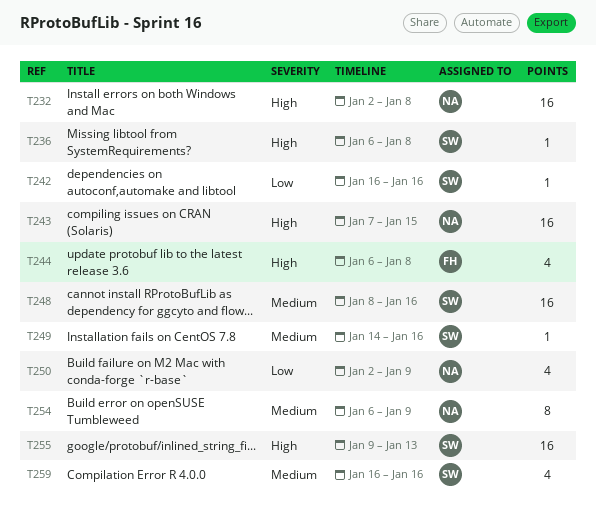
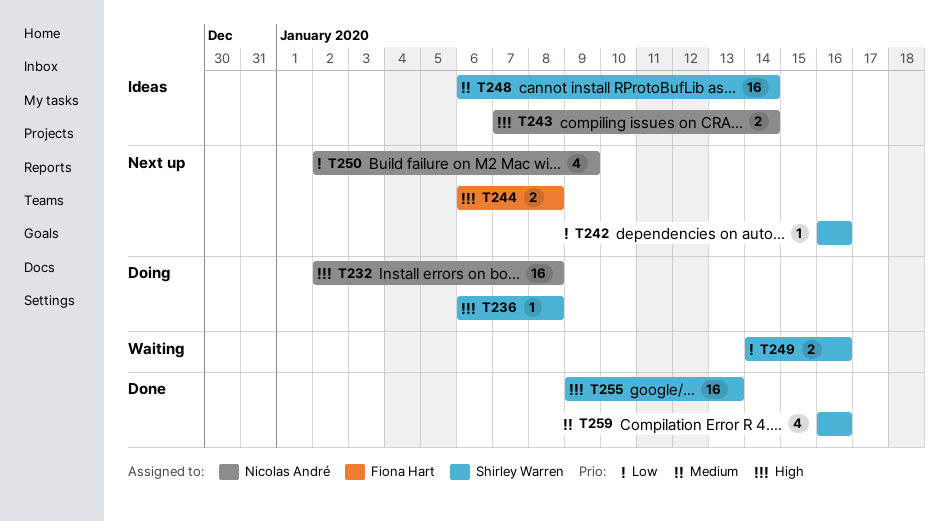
T243, estimate: 16 -> 2
T243, due: Jan 15 -> Jan 14
T244, estimate: 4 -> 2
T248, start: Jan 8 -> Jan 6
T248, due: Jan 16 -> Jan 14
T249, priority: Medium -> Low
T249, estimate: 1 -> 2
T254: present -> none

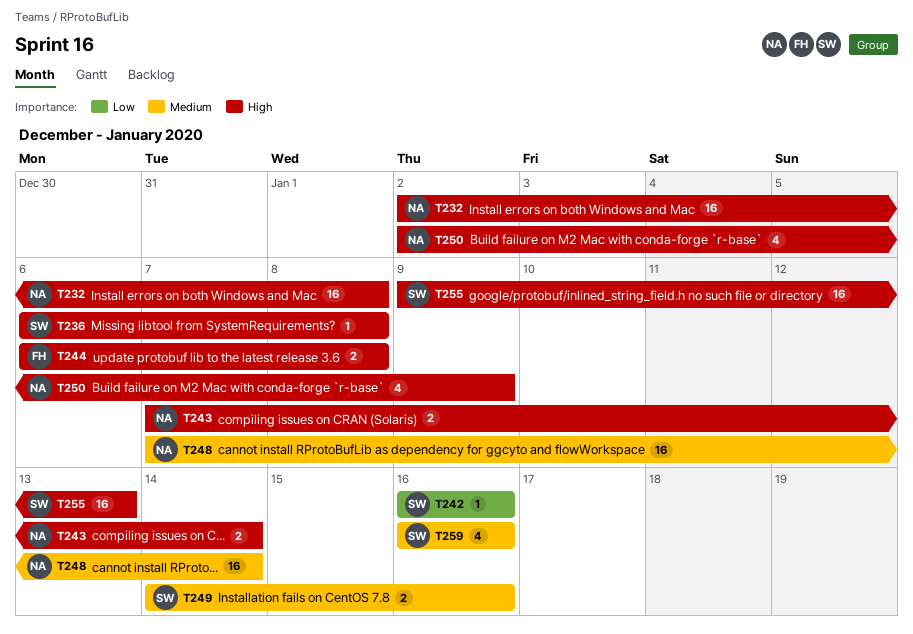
T248, owner: Shirley Warren -> Nicolas André
T248, start: Jan 6 -> Jan 7
T249, priority: Low -> Medium
T250, priority: Low -> High

